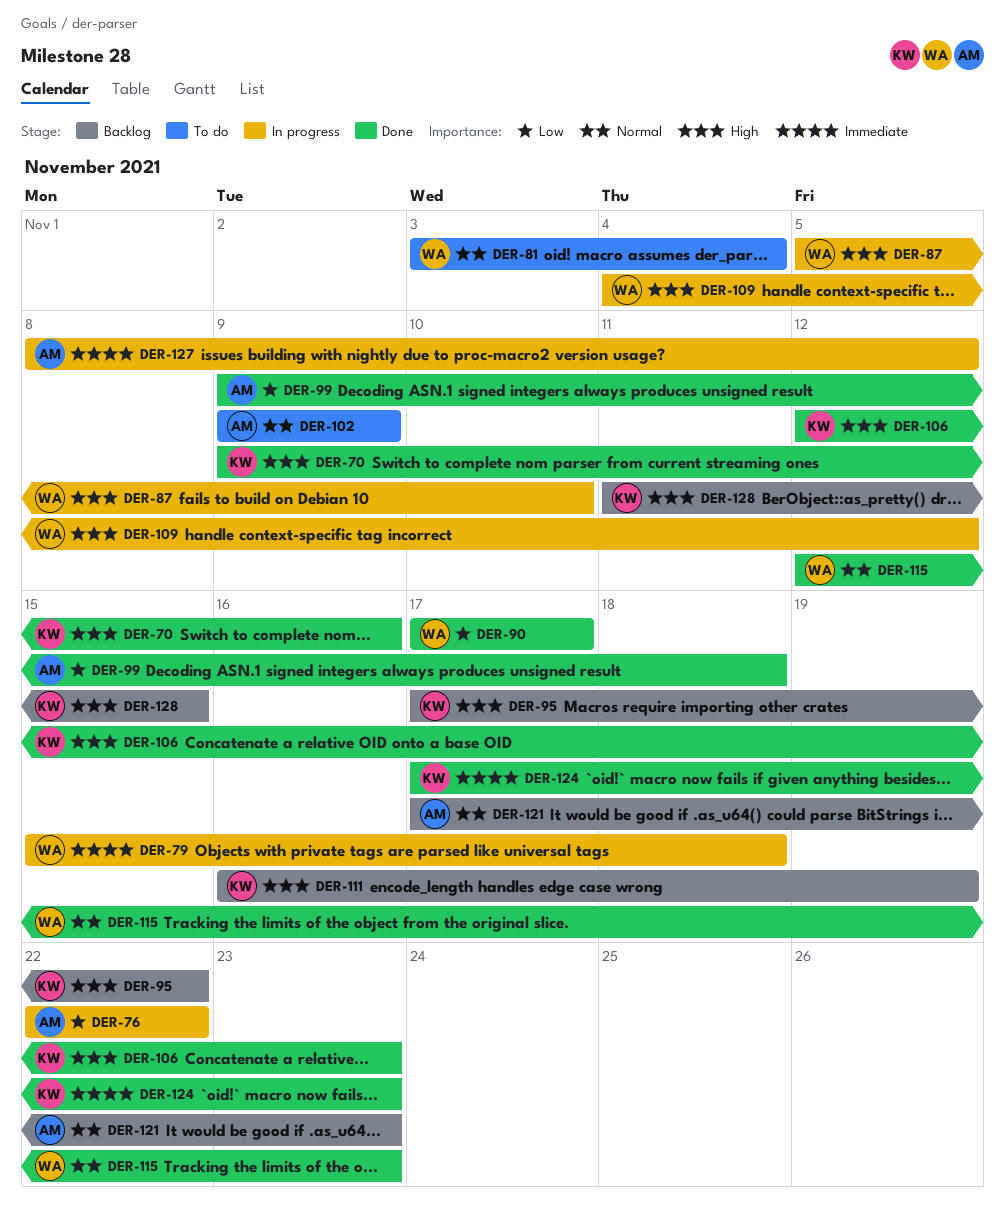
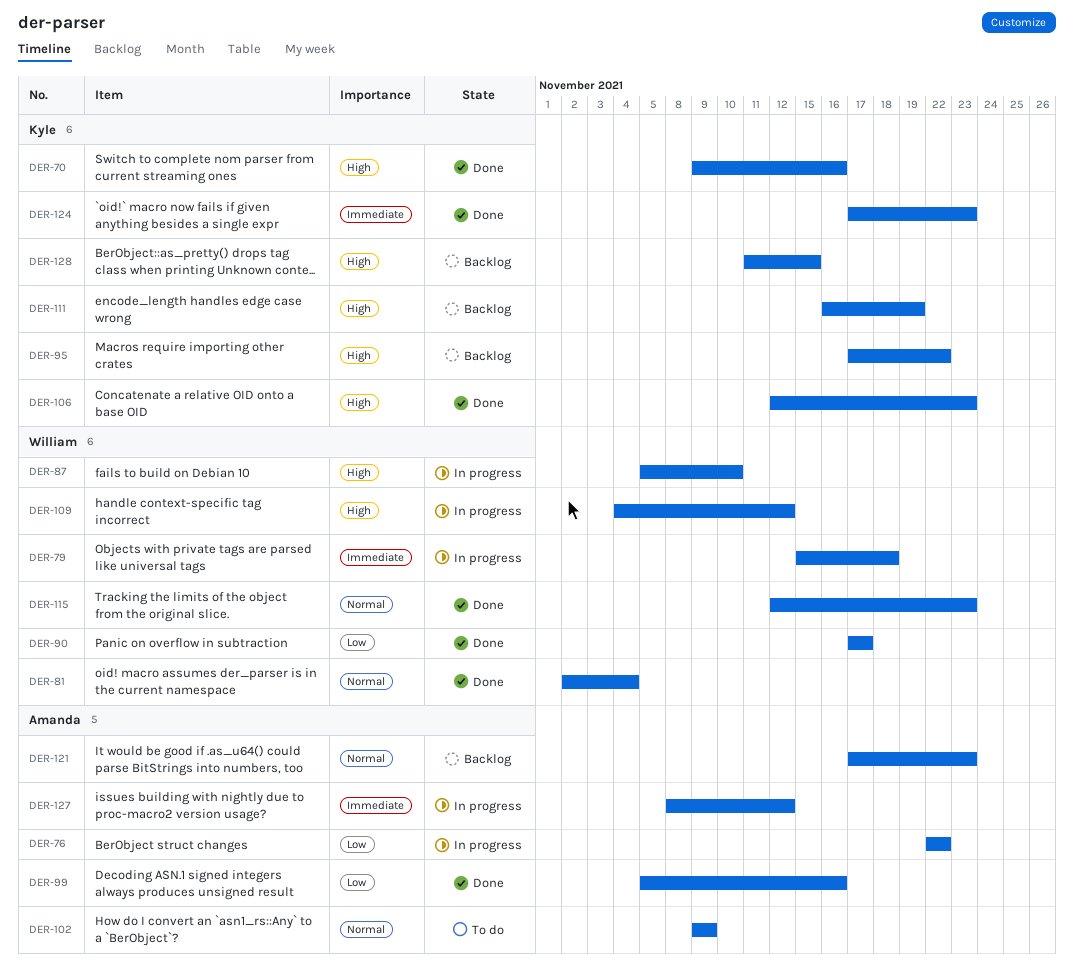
DER-81, status: To do -> Done
DER-81, start: Nov 3 -> Nov 2
DER-99, start: Nov 9 -> Nov 5
DER-99, due: Nov 18 -> Nov 16

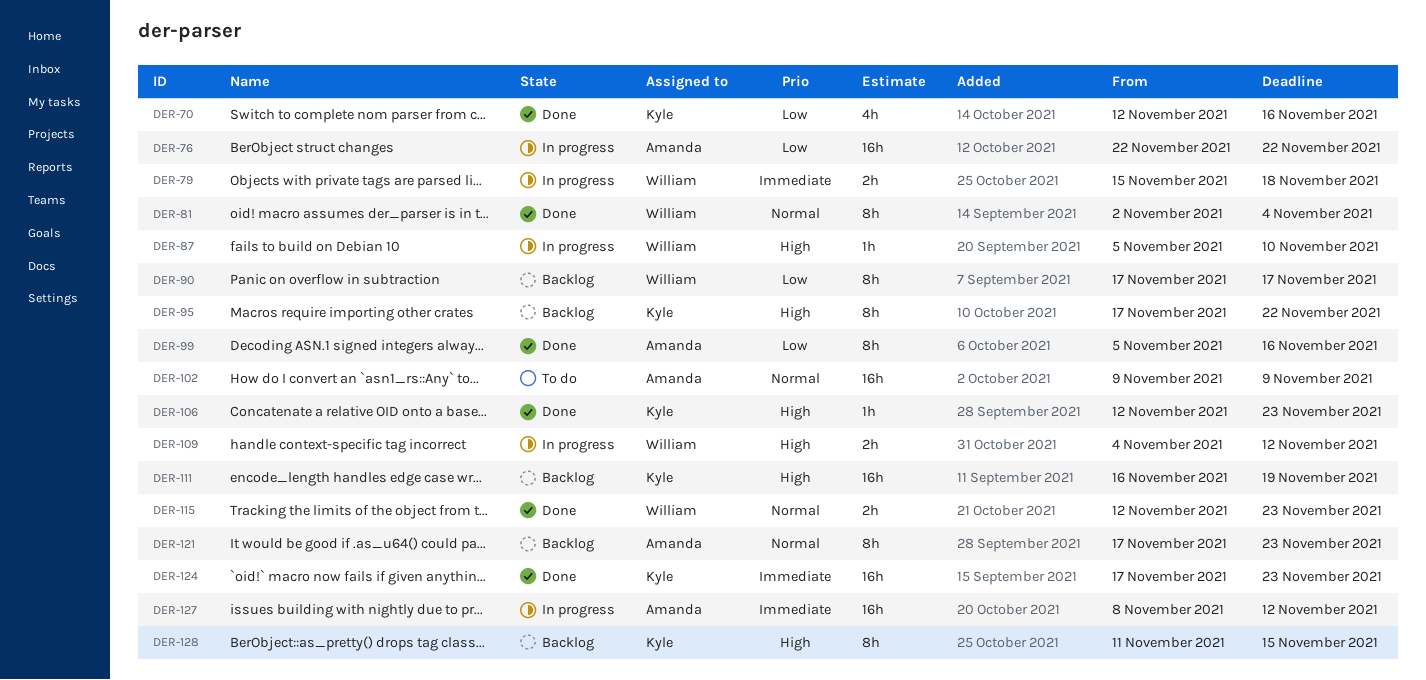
DER-70, priority: High -> Low
DER-70, start: Nov 9 -> Nov 12
DER-90, status: Done -> Backlog

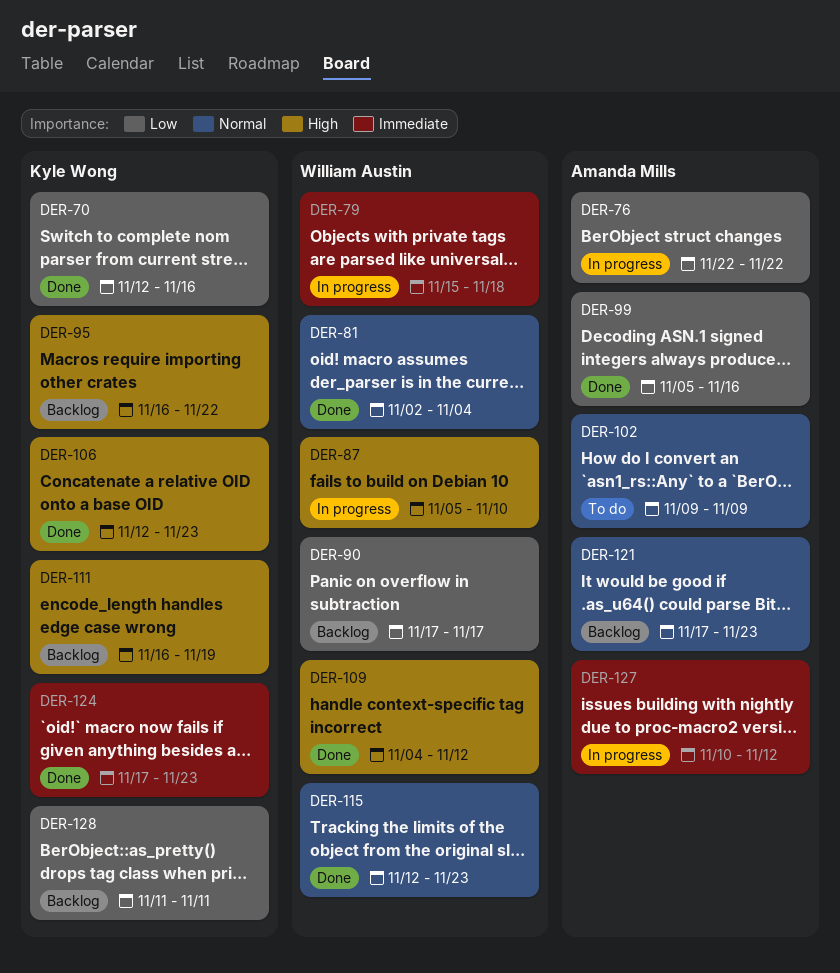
DER-95, start: Nov 17 -> Nov 16
DER-109, status: In progress -> Done
DER-127, start: Nov 8 -> Nov 10
DER-128, priority: High -> Low
DER-128, due: Nov 15 -> Nov 11

